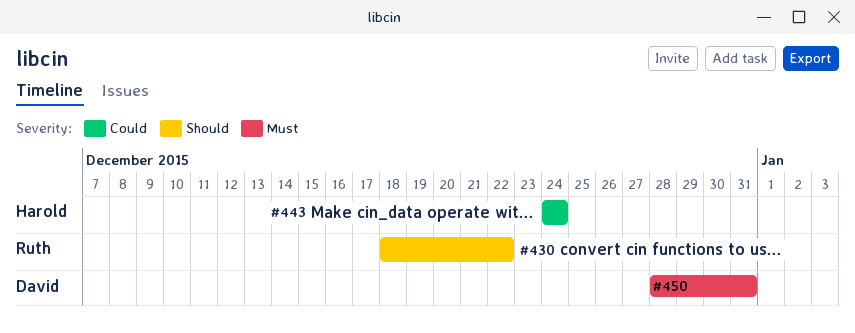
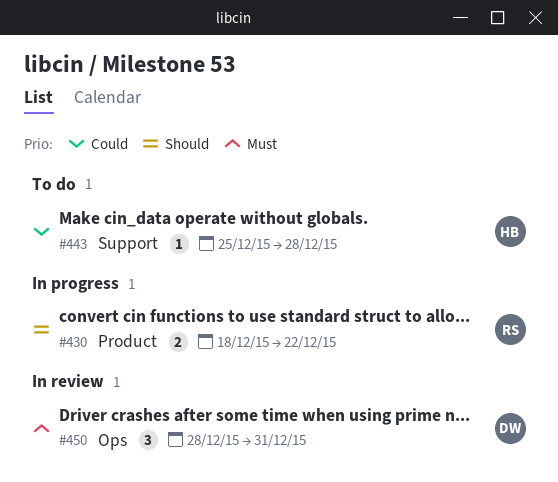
#443, start: Dec 24 -> Dec 25
#443, due: Dec 24 -> Dec 28

